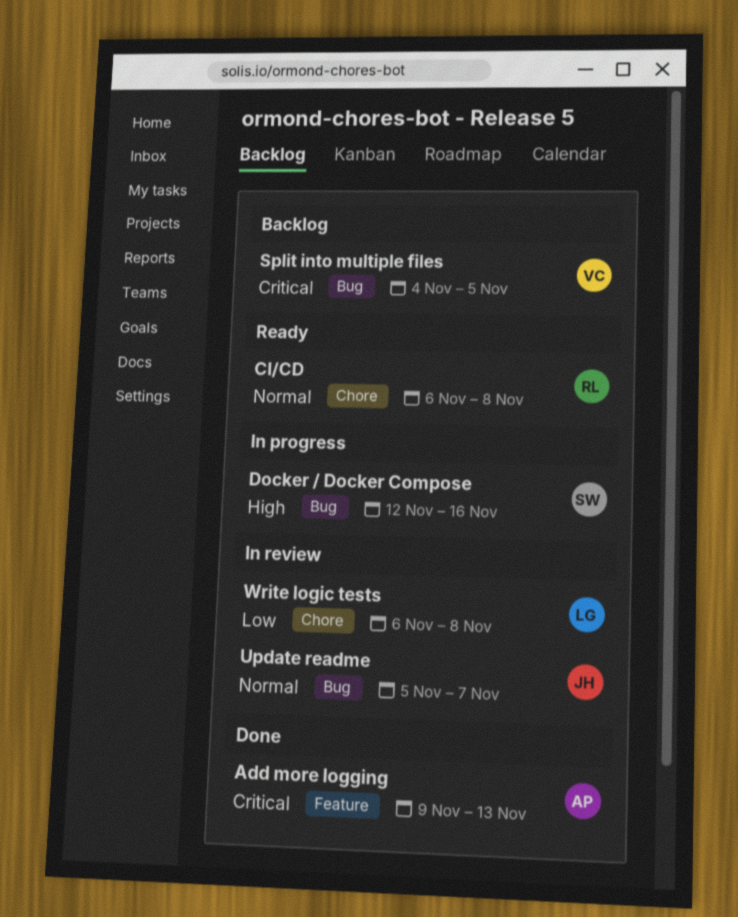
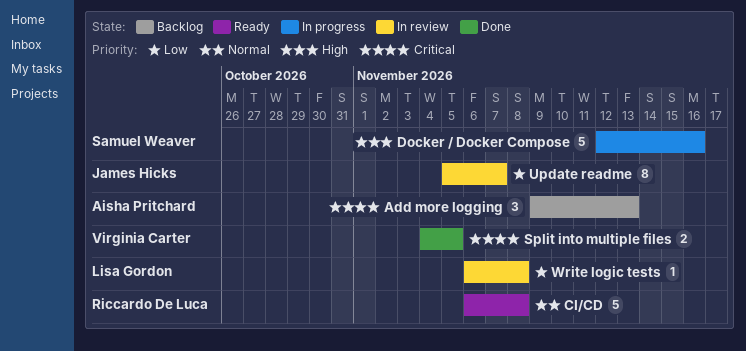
Add more logging, status: Done -> Backlog
Split into multiple files, status: Backlog -> Done
Update readme, priority: Normal -> Low

